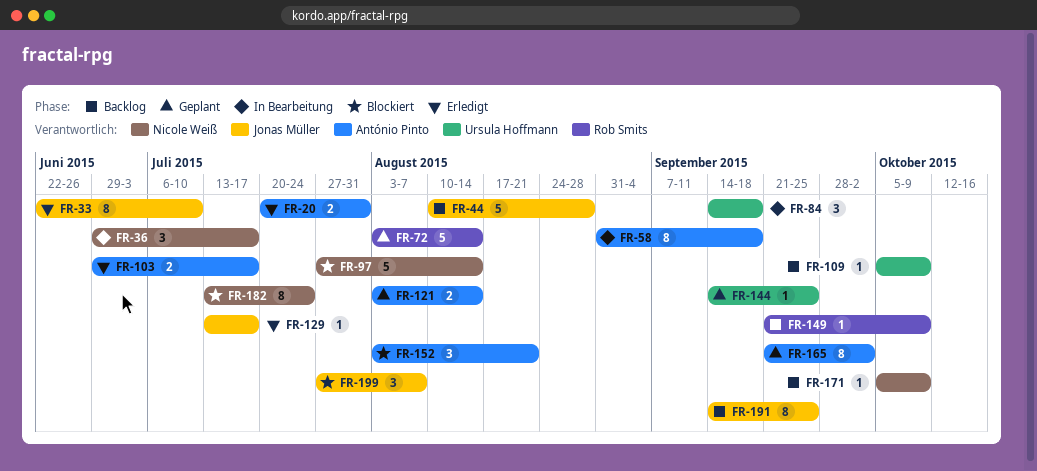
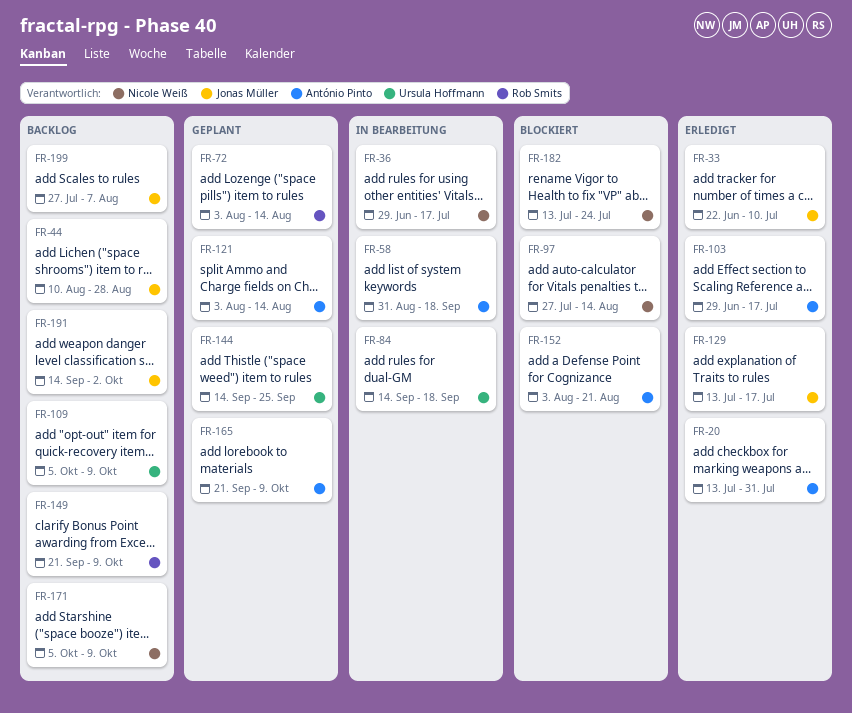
FR-20, start: Jul 20 -> Jul 13
FR-165, due: Oct 2 -> Oct 9
FR-191, due: Sep 25 -> Oct 2
FR-199, status: Blockiert -> Backlog

